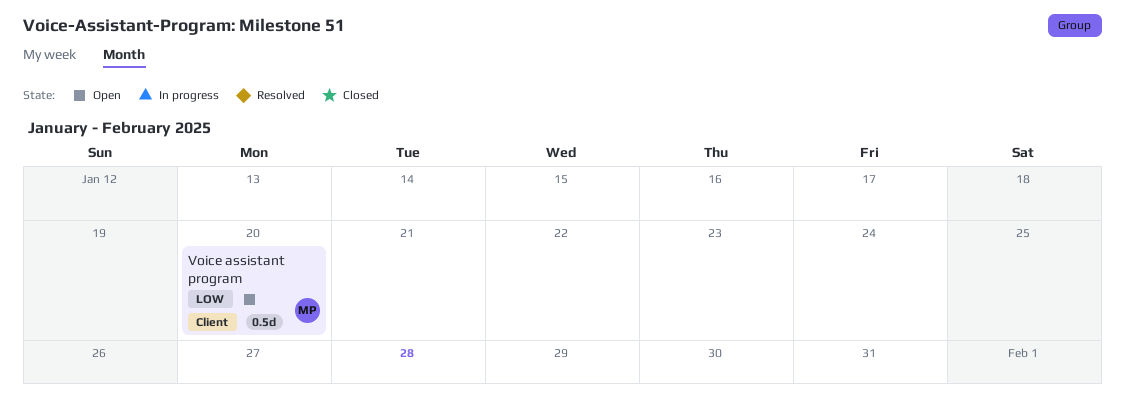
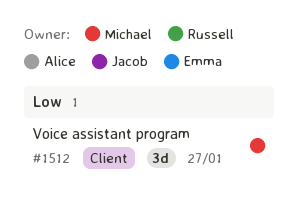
Voice assistant program, estimate: 0.5d -> 3d
Voice assistant program, due: Jan 20 -> Jan 27

